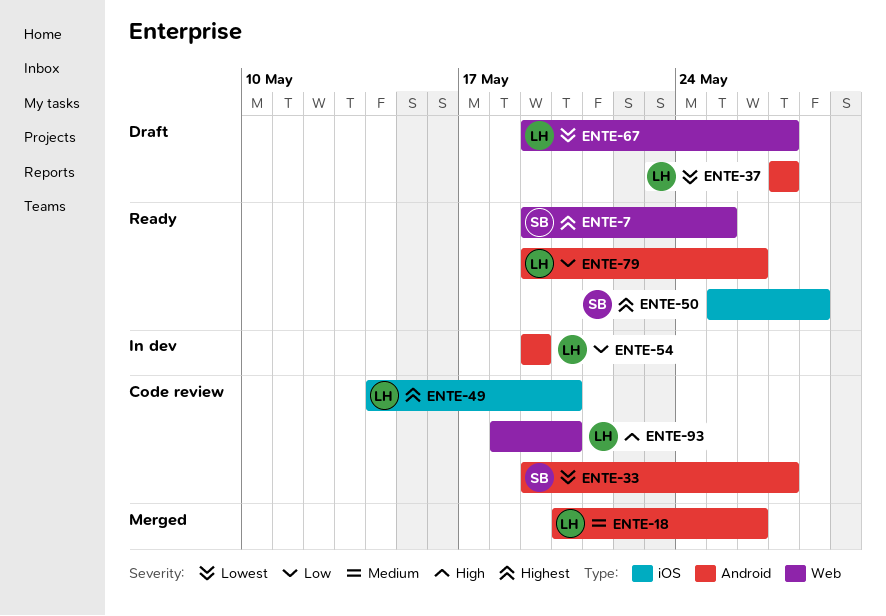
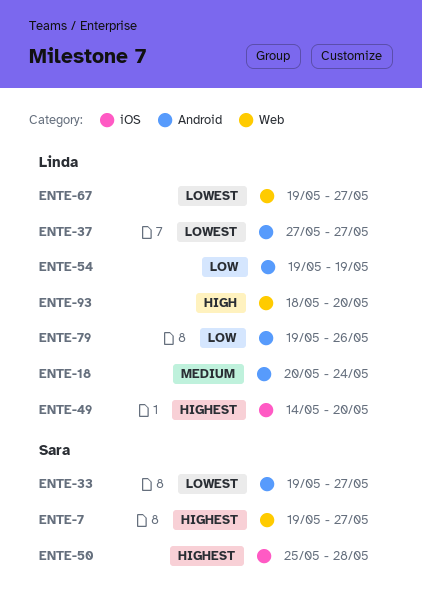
ENTE-7, due: May 25 -> May 27
ENTE-18, due: May 26 -> May 24

